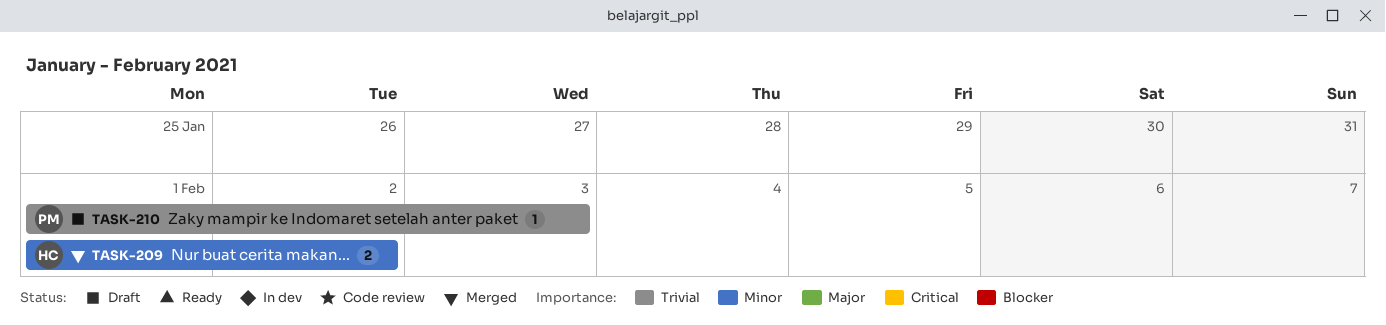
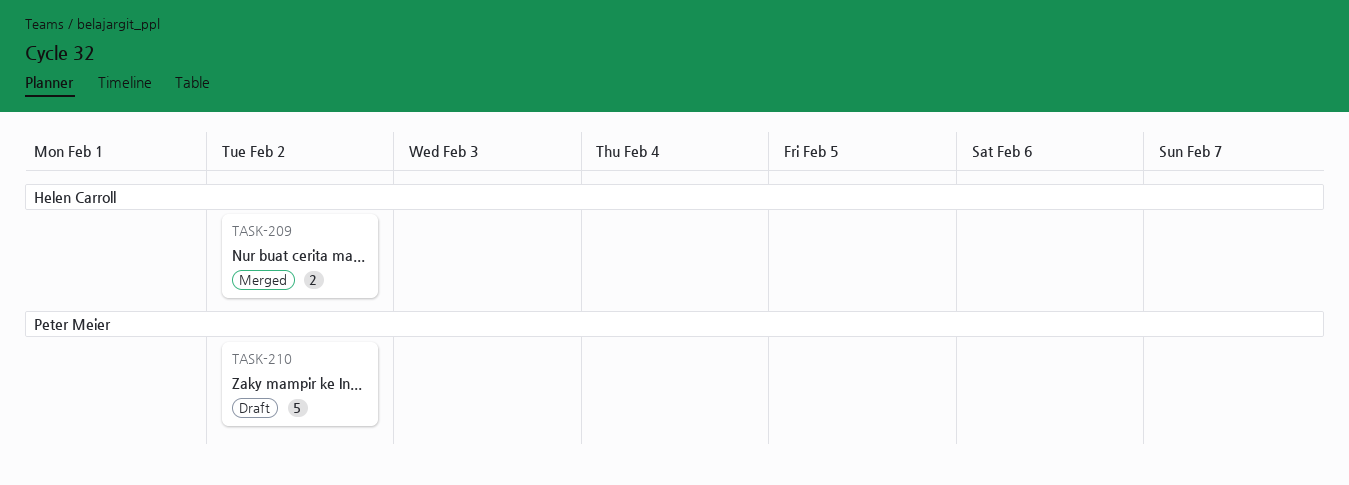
TASK-210, estimate: 1 -> 5
TASK-210, due: Feb 3 -> Feb 2

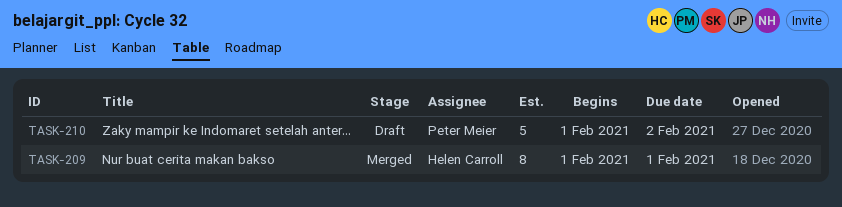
TASK-209, estimate: 2 -> 8
TASK-209, due: Feb 2 -> Feb 1

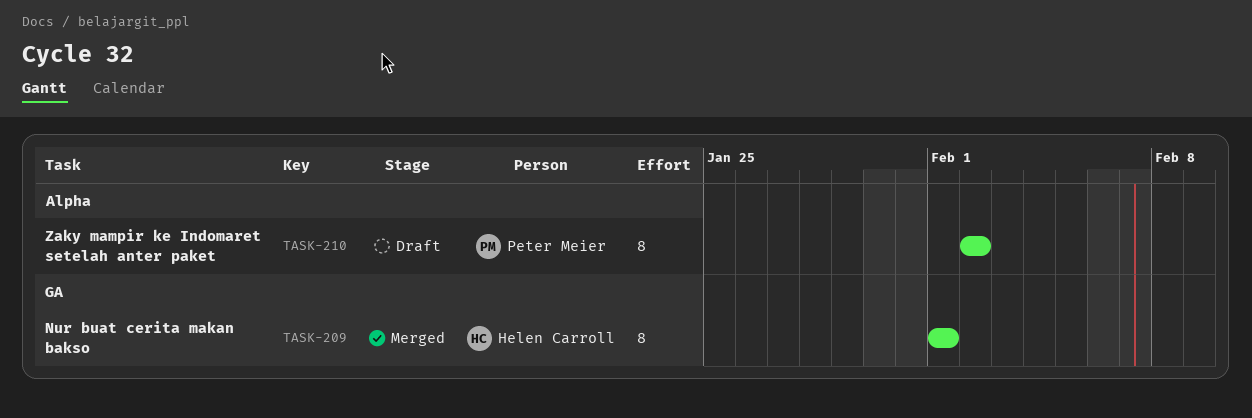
TASK-210, estimate: 5 -> 8
TASK-210, start: Feb 1 -> Feb 2

